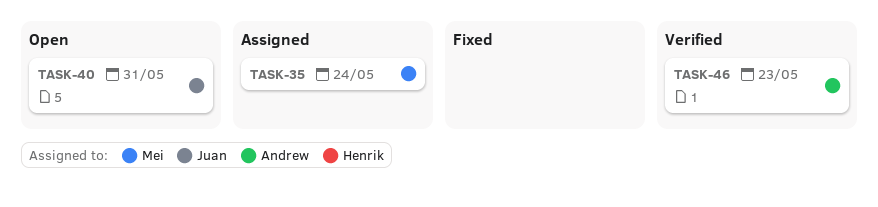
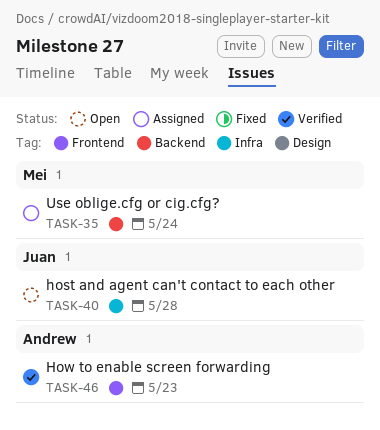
TASK-40, due: May 31 -> May 28

